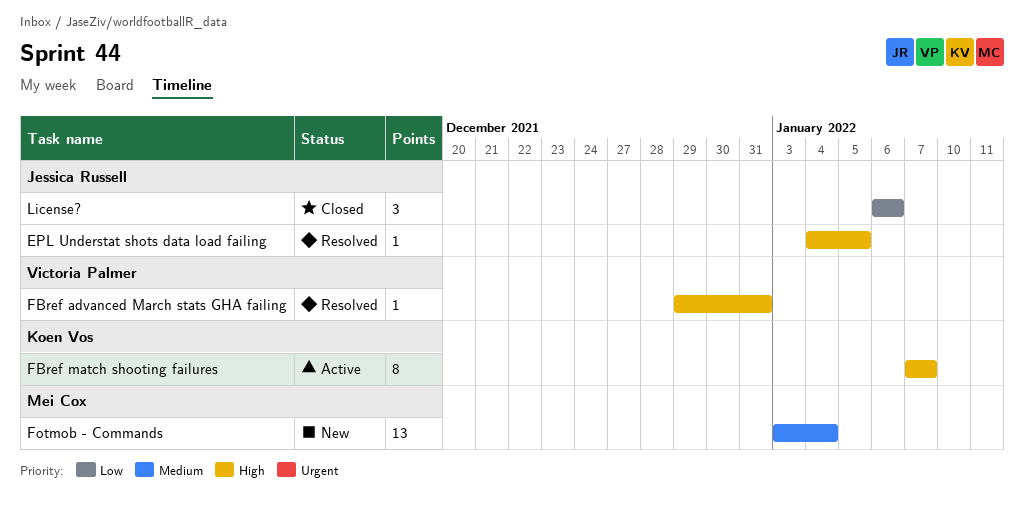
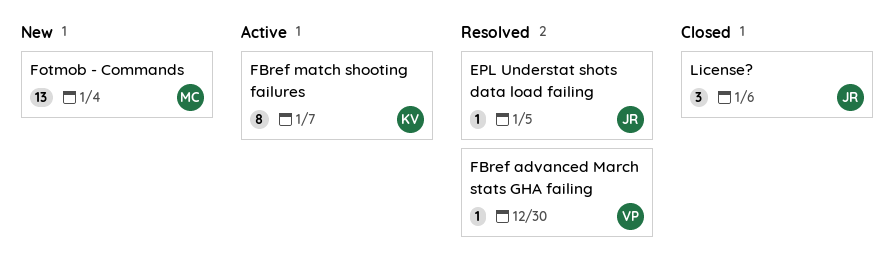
FBref advanced March stats GHA failing, due: Dec 31 -> Dec 30

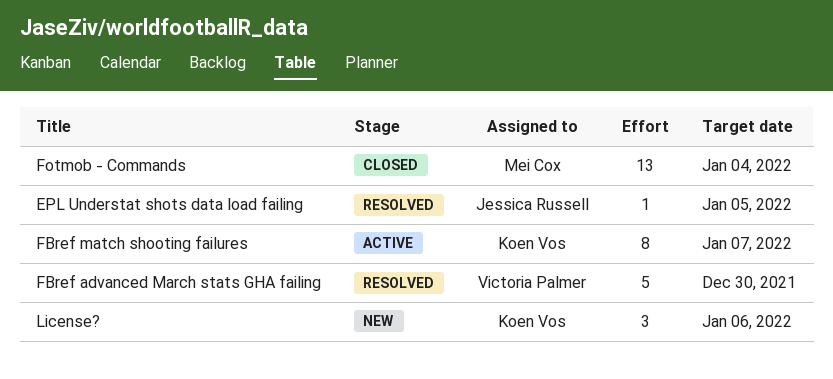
FBref advanced March stats GHA failing, estimate: 1 -> 5
Fotmob - Commands, status: New -> Closed
License?, status: Closed -> New
License?, owner: Jessica Russell -> Koen Vos

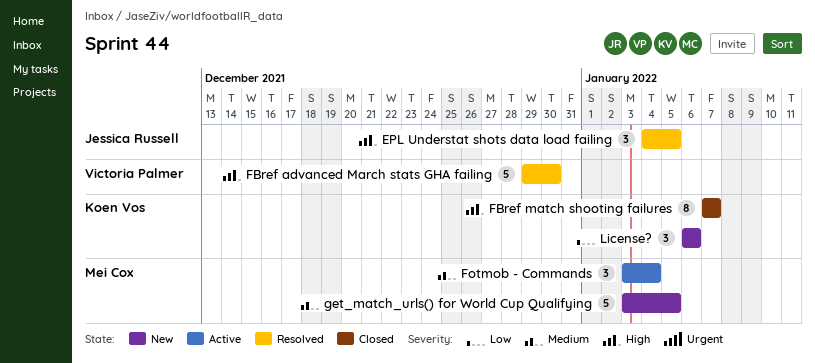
EPL Understat shots data load failing, estimate: 1 -> 3
FBref match shooting failures, status: Active -> Closed
Fotmob - Commands, status: Closed -> Active
Fotmob - Commands, estimate: 13 -> 3
get_match_urls() for World Cup Qualifying: none -> present

